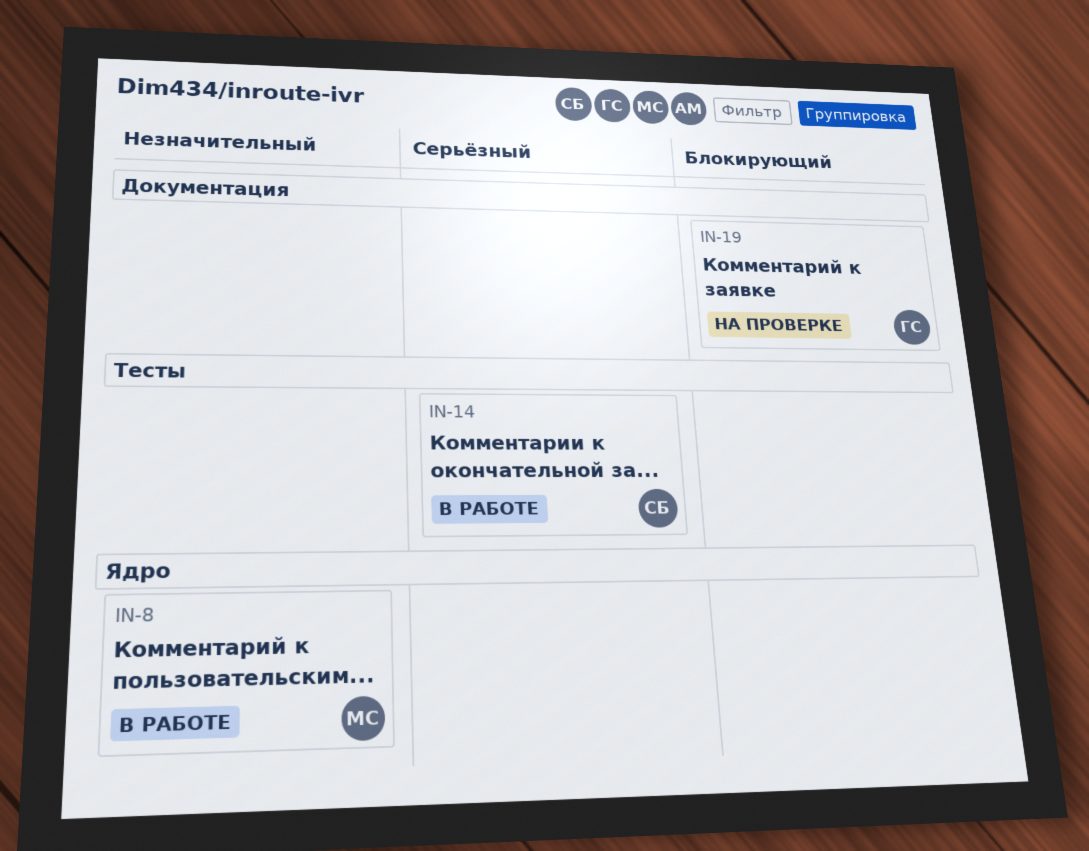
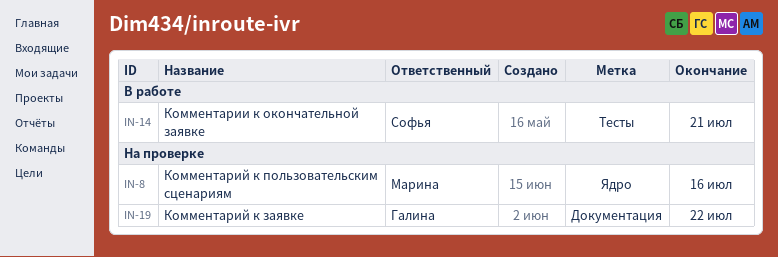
IN-8, status: В работе -> На проверке

